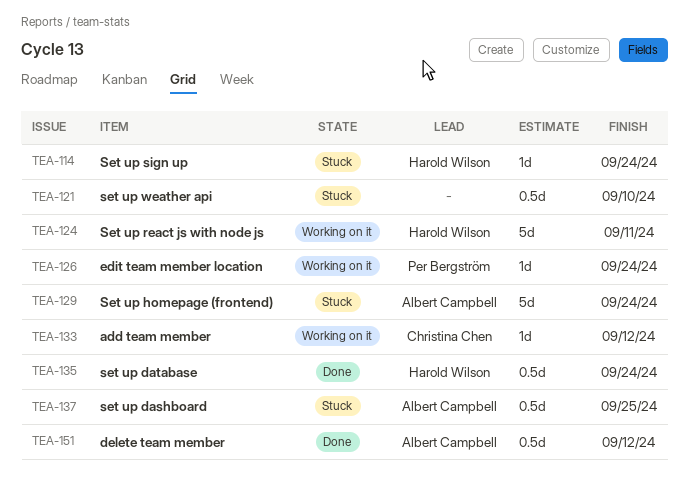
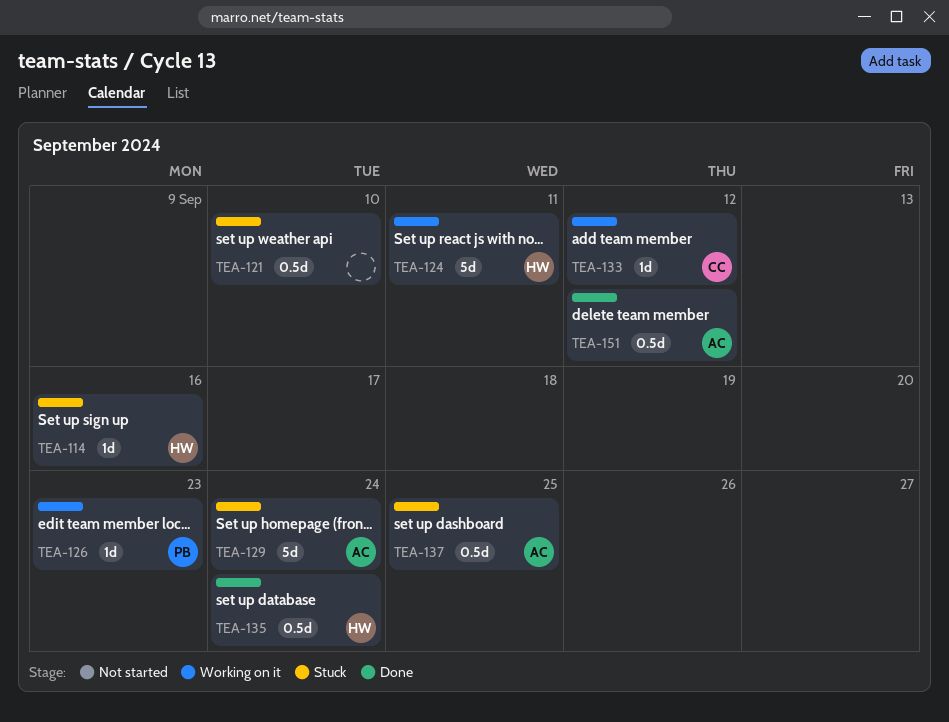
TEA-114, due: Sep 24 -> Sep 16
TEA-126, due: Sep 24 -> Sep 23

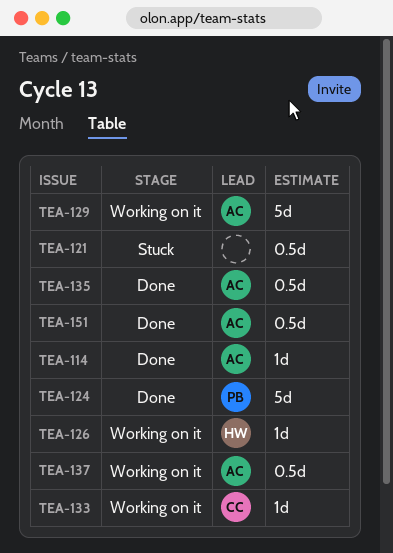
TEA-114, status: Stuck -> Done
TEA-114, owner: HW -> AC
TEA-124, status: Working on it -> Done
TEA-124, owner: HW -> PB
TEA-126, owner: PB -> HW
TEA-129, status: Stuck -> Working on it
TEA-135, owner: HW -> AC
TEA-137, status: Stuck -> Working on it

